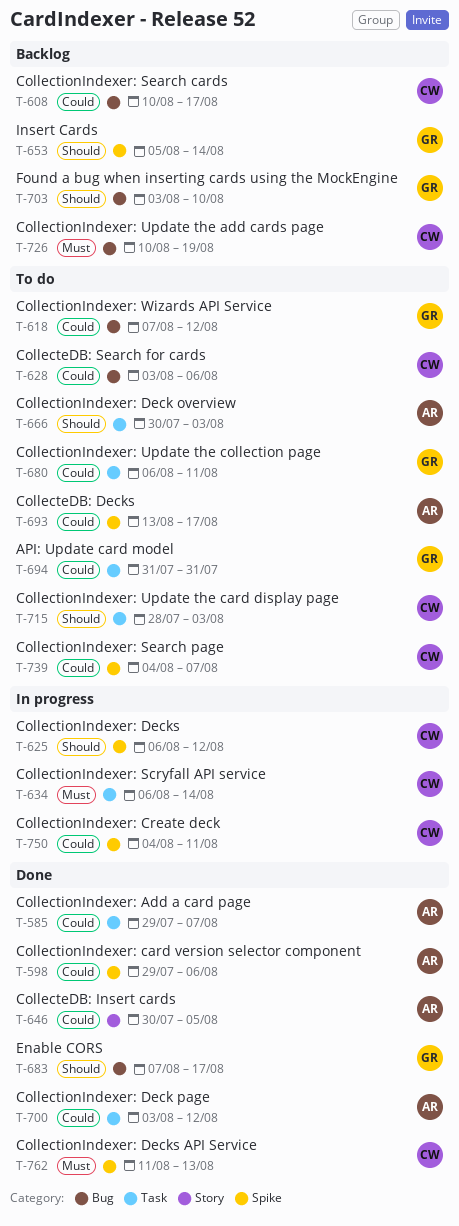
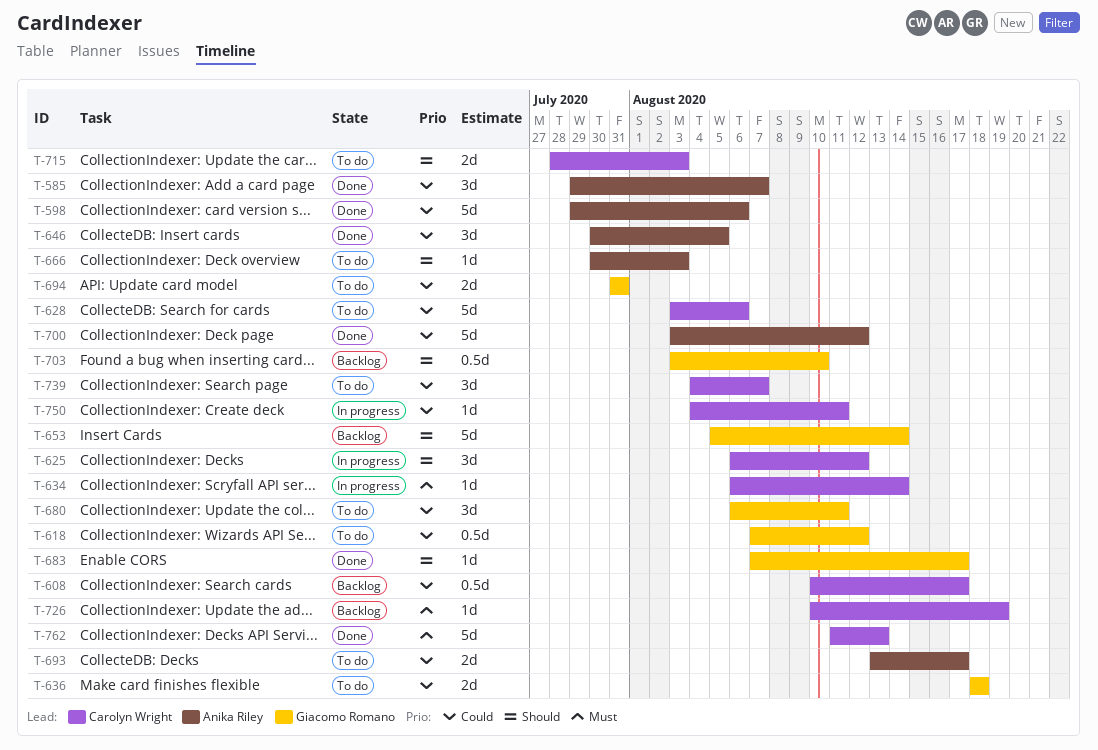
T-636: none -> present

